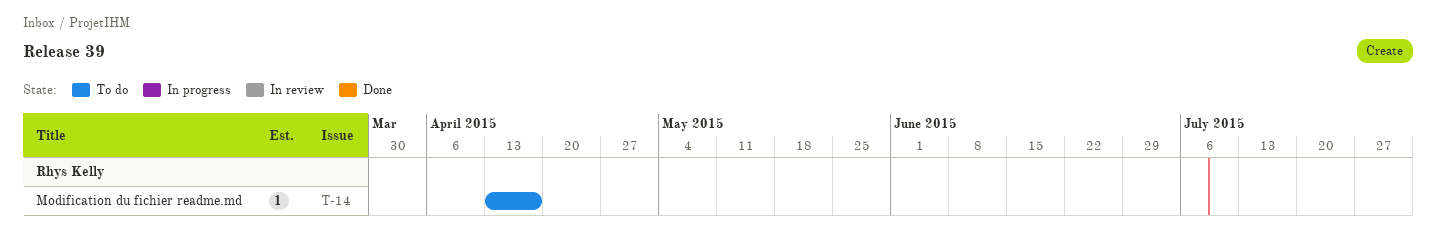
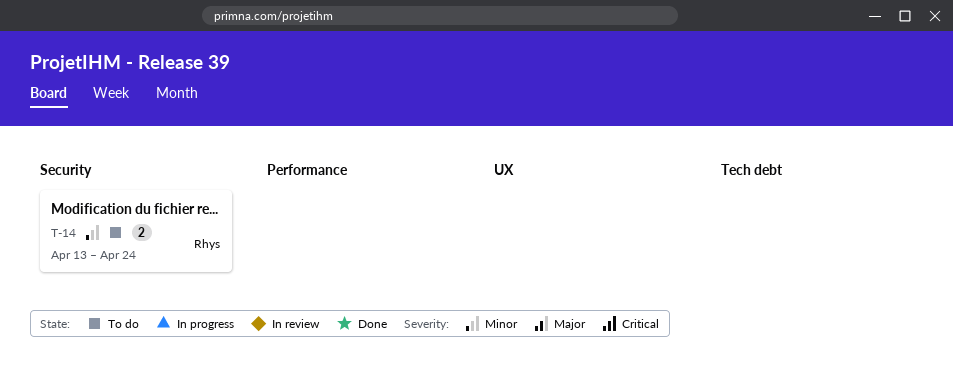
T-14, estimate: 1 -> 2
T-14, due: Apr 17 -> Apr 24

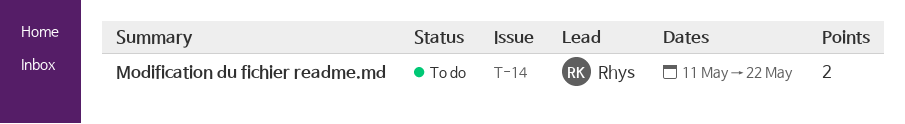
T-14, start: Apr 13 -> May 11
T-14, due: Apr 24 -> May 22

